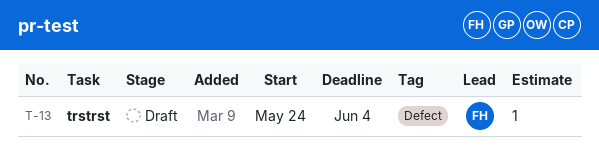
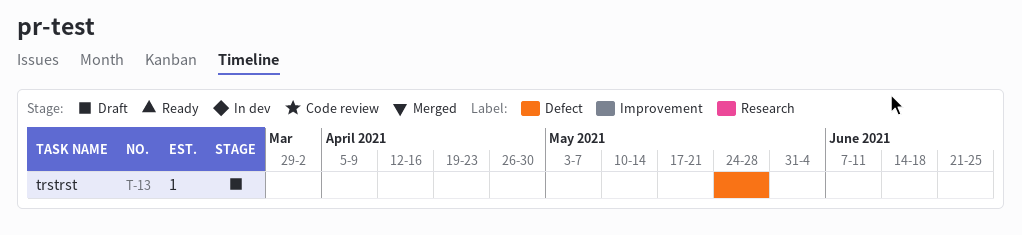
T-13, due: Jun 4 -> May 28

